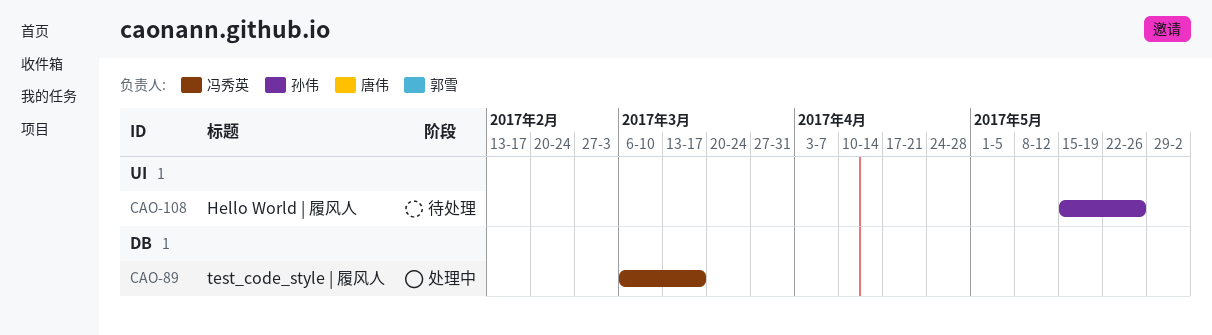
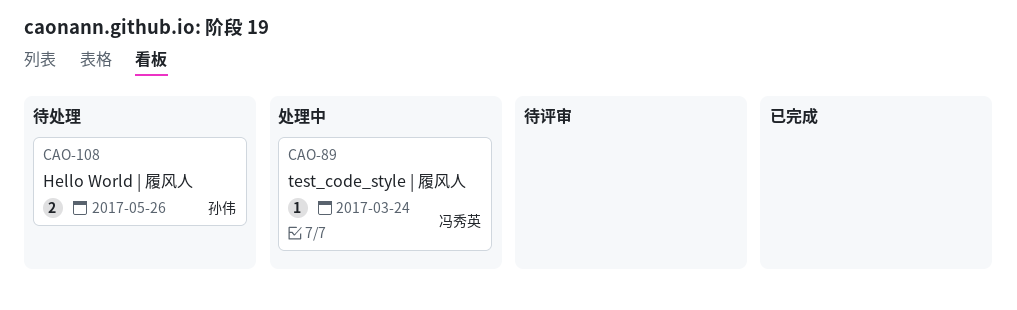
CAO-89, due: Mar 17 -> Mar 24

